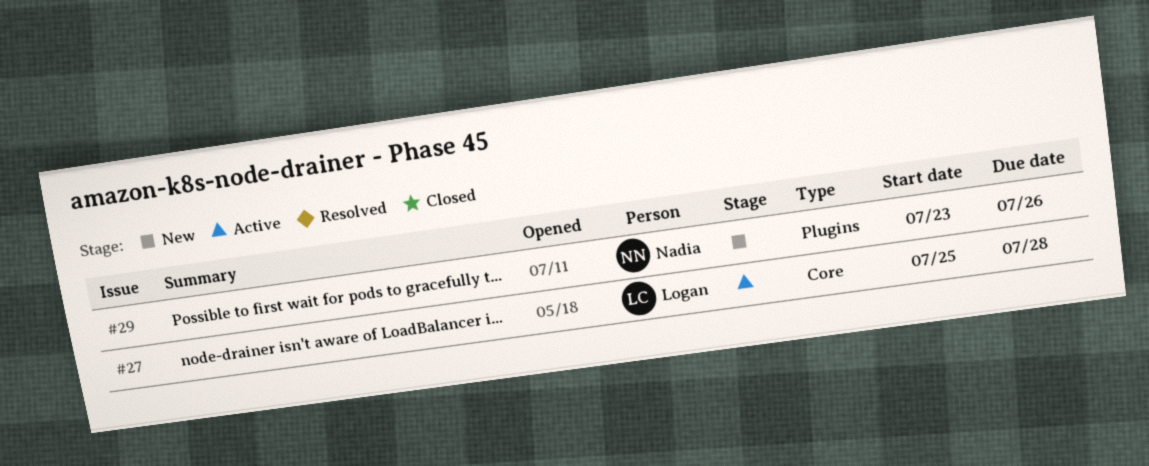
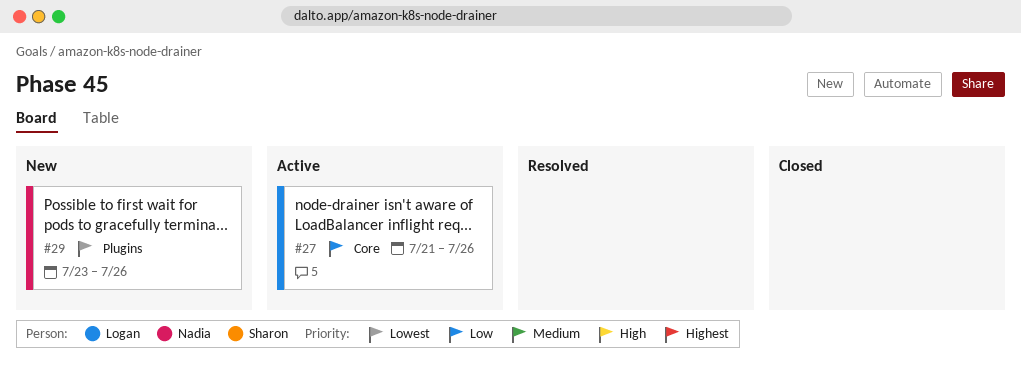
#27, start: Jul 25 -> Jul 21
#27, due: Jul 28 -> Jul 26

